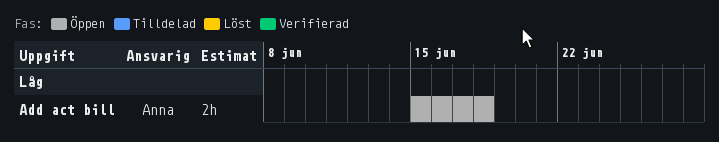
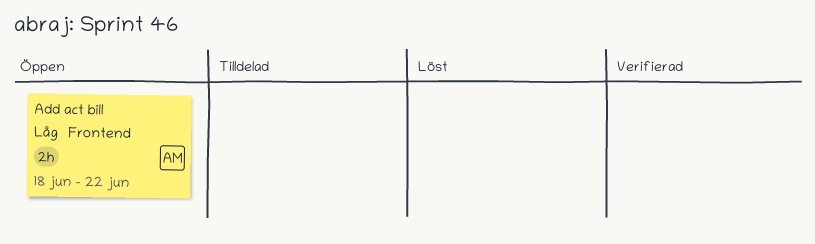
Add act bill, start: Jun 15 -> Jun 18
Add act bill, due: Jun 18 -> Jun 22

